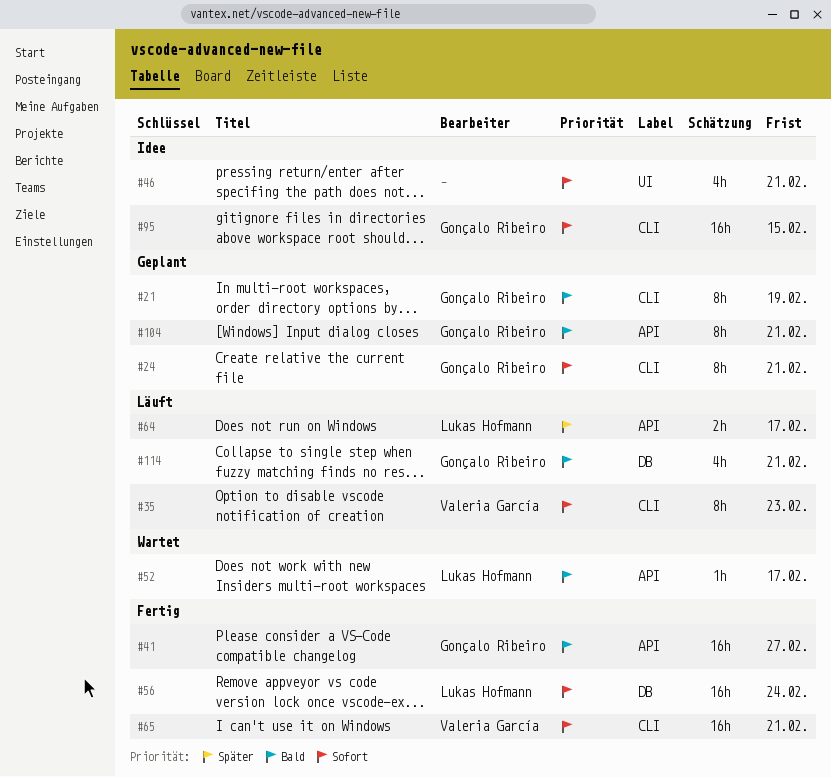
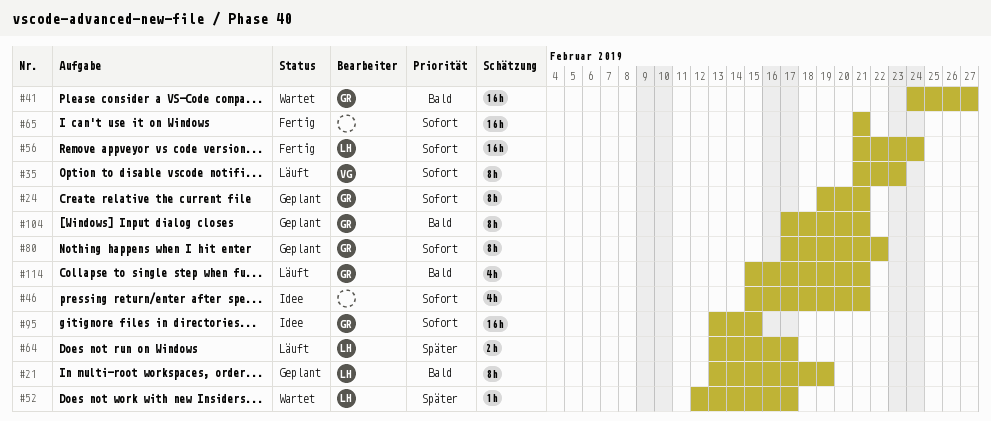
#21, owner: Gonçalo Ribeiro -> Lukas Hofmann
#41, status: Fertig -> Wartet
#52, priority: Bald -> Später
#65, owner: Valeria García -> none
#80: none -> present

